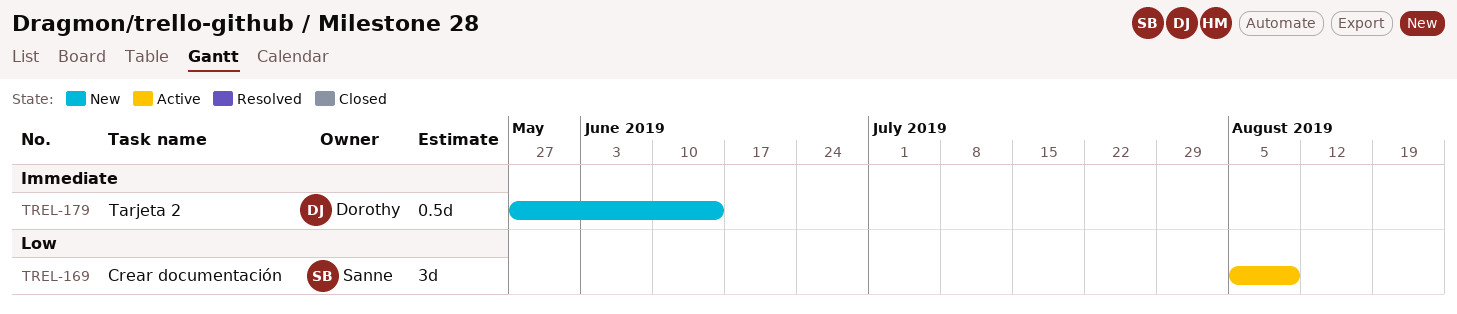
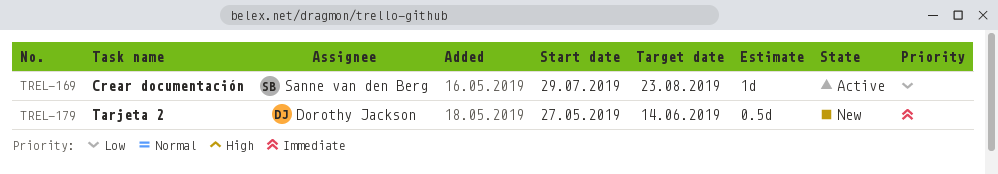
TREL-169, estimate: 3d -> 1d
TREL-169, start: Aug 5 -> Jul 29
TREL-169, due: Aug 9 -> Aug 23

